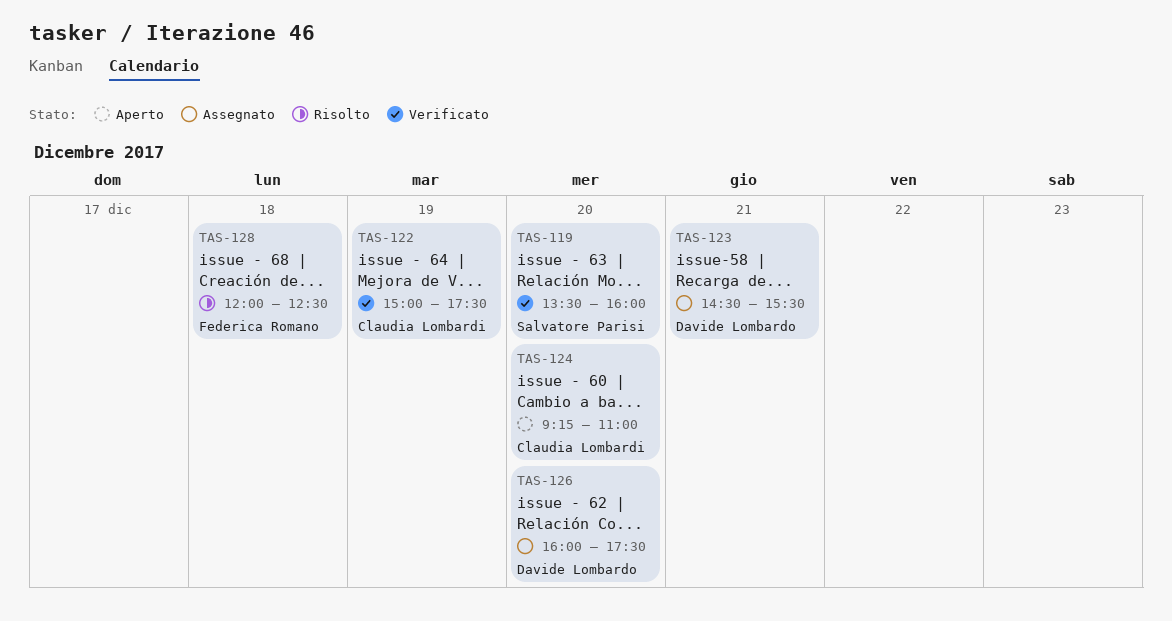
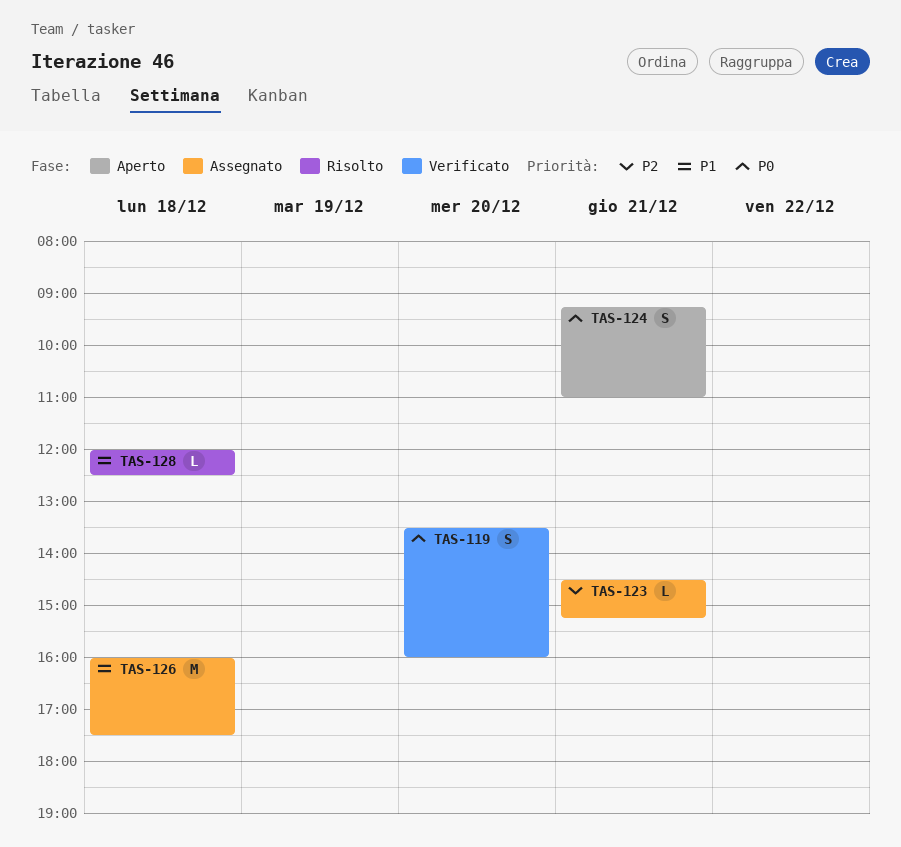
TAS-122: present -> none
TAS-123, ends: 15:30 -> 15:15
TAS-124, day: Dec 20 -> Dec 21
TAS-126, day: Dec 20 -> Dec 18

